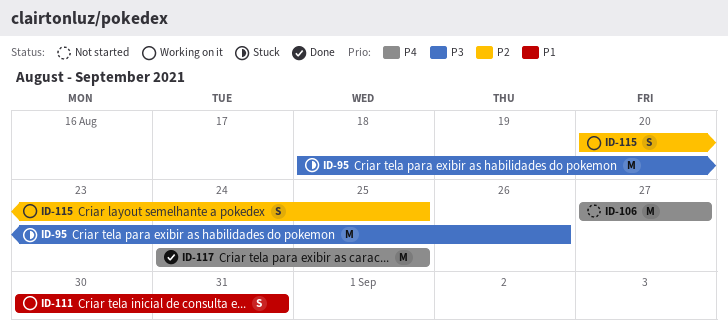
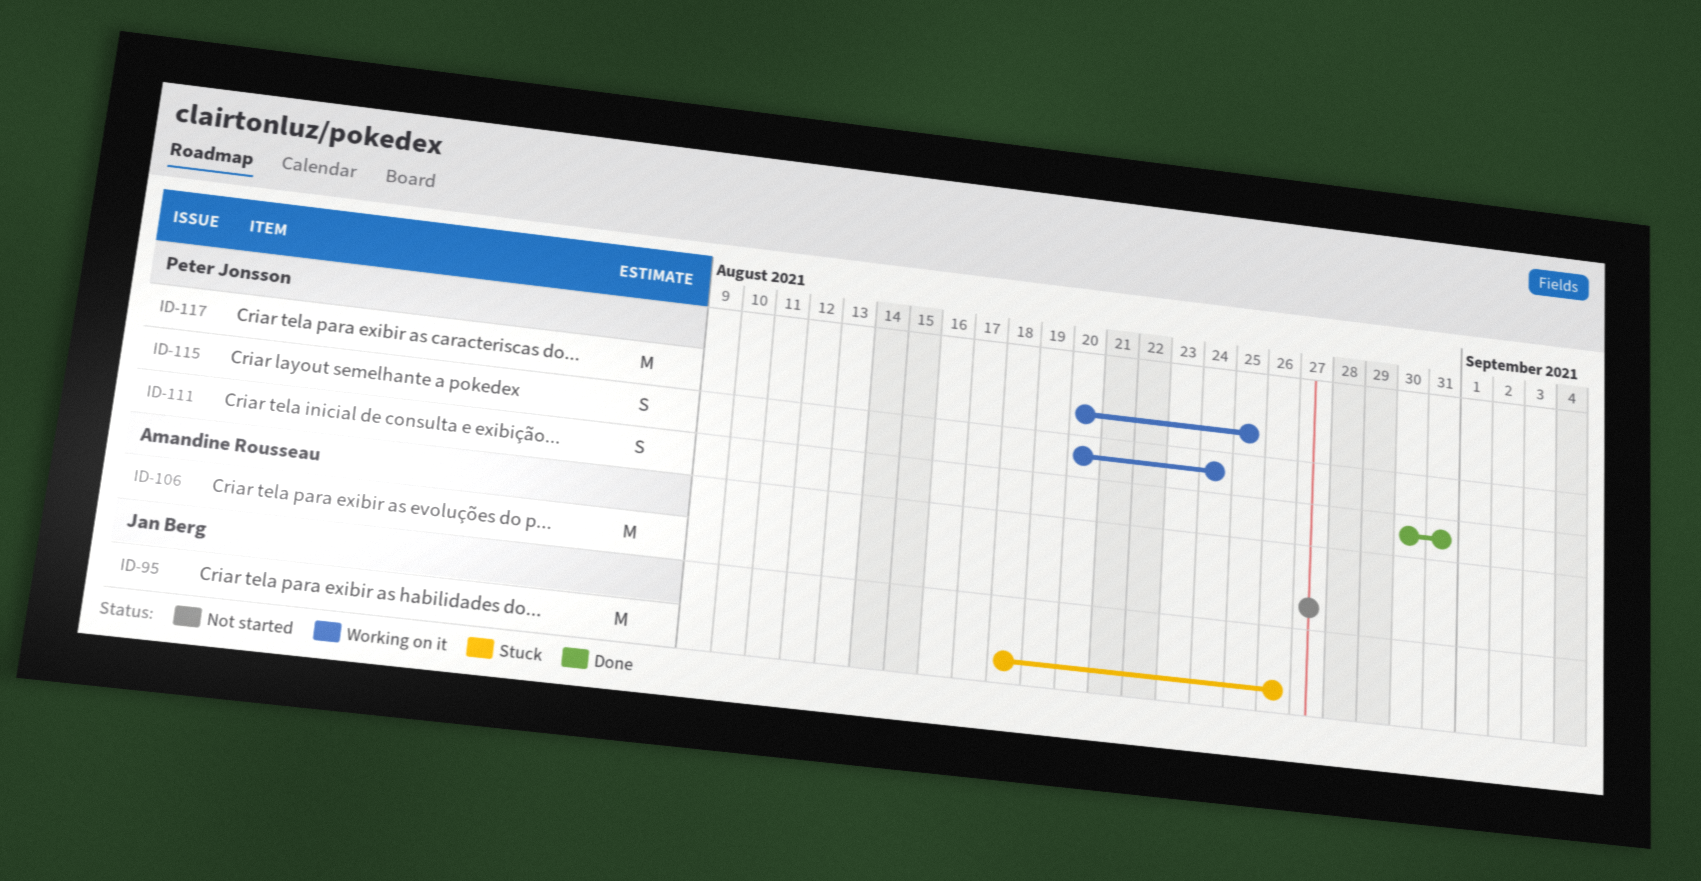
ID-111, status: Working on it -> Done
ID-115, due: Aug 25 -> Aug 24
ID-117, status: Done -> Working on it
ID-117, start: Aug 24 -> Aug 20

